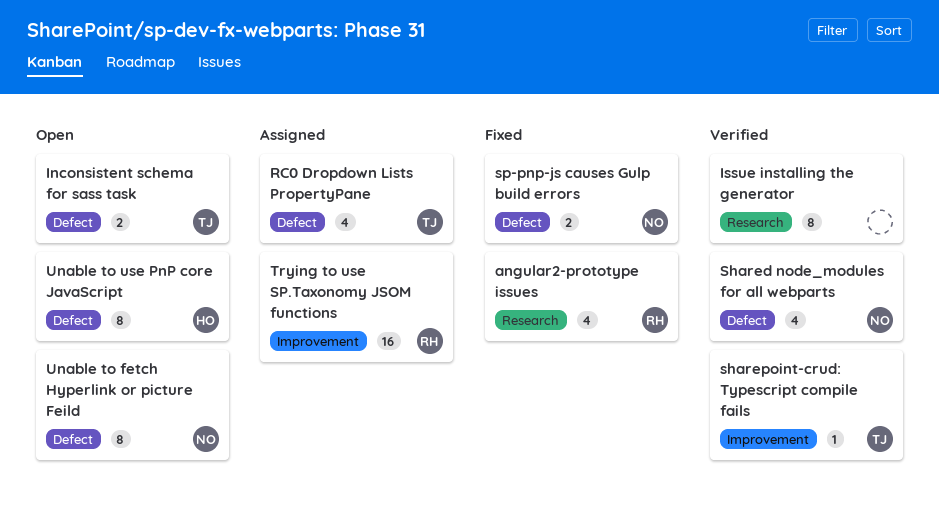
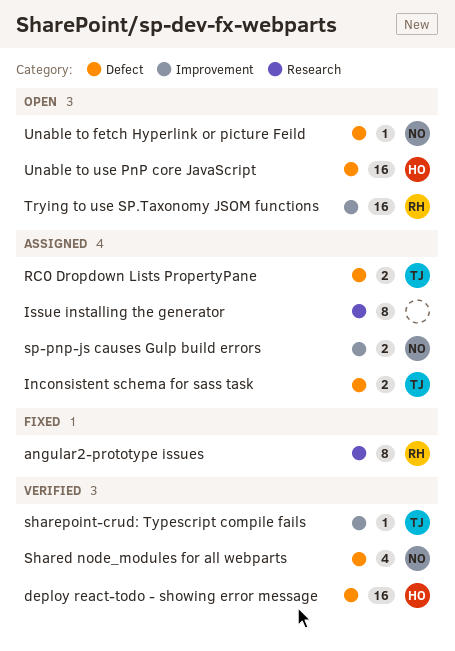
angular2-prototype issues, estimate: 4 -> 8
deploy react-todo - showing error message: none -> present
Inconsistent schema for sass task, status: Open -> Assigned
Issue installing the generator, status: Verified -> Assigned
RC0 Dropdown Lists PropertyPane, estimate: 4 -> 2
sp-pnp-js causes Gulp build errors, status: Fixed -> Assigned
sp-pnp-js causes Gulp build errors, label: Defect -> Improvement
Trying to use SP.Taxonomy JSOM functions, status: Assigned -> Open
Unable to fetch Hyperlink or picture Feild, estimate: 8 -> 1
Unable to use PnP core JavaScript, estimate: 8 -> 16

